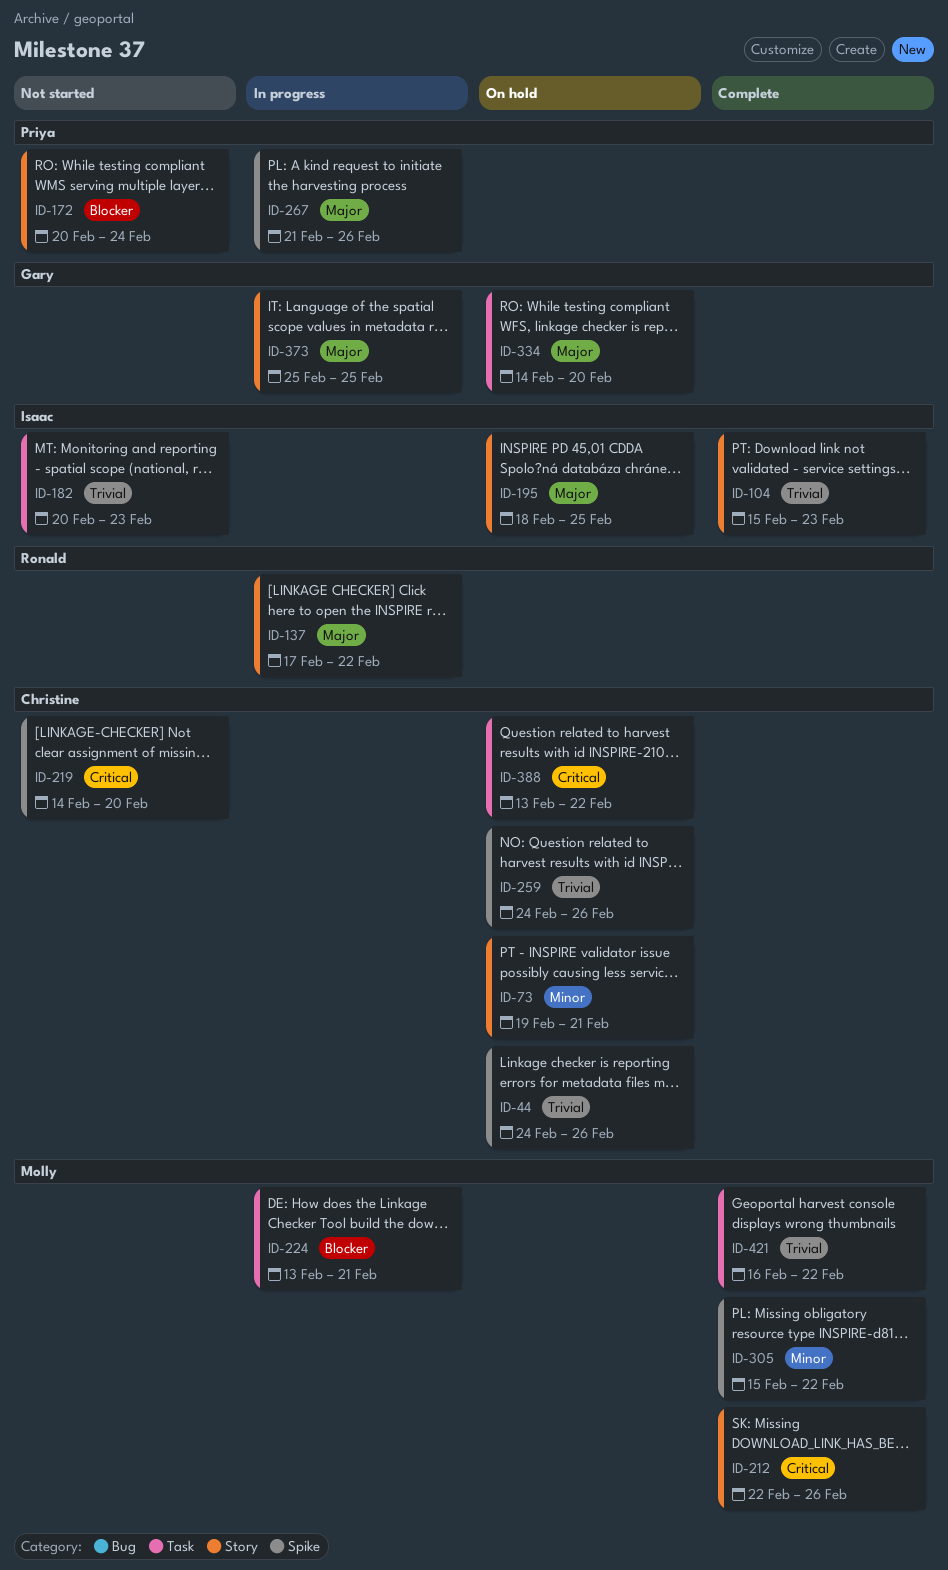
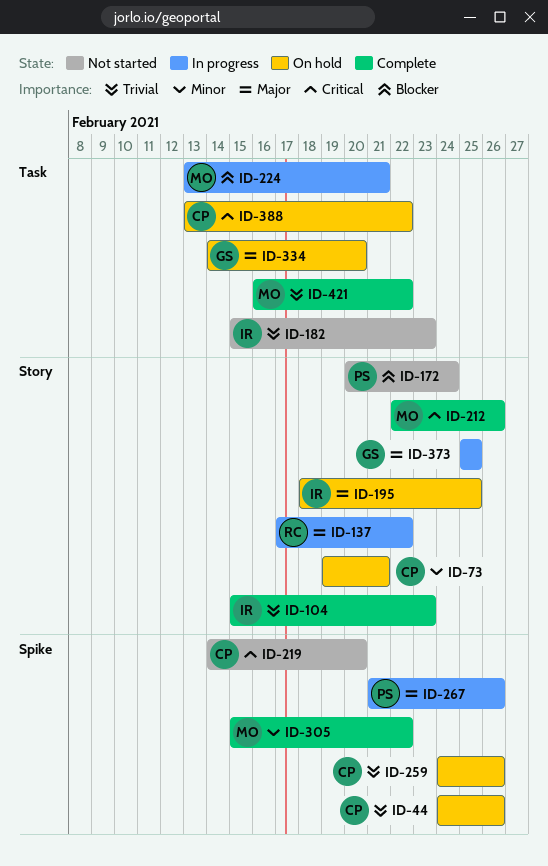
ID-182, start: Feb 20 -> Feb 15

